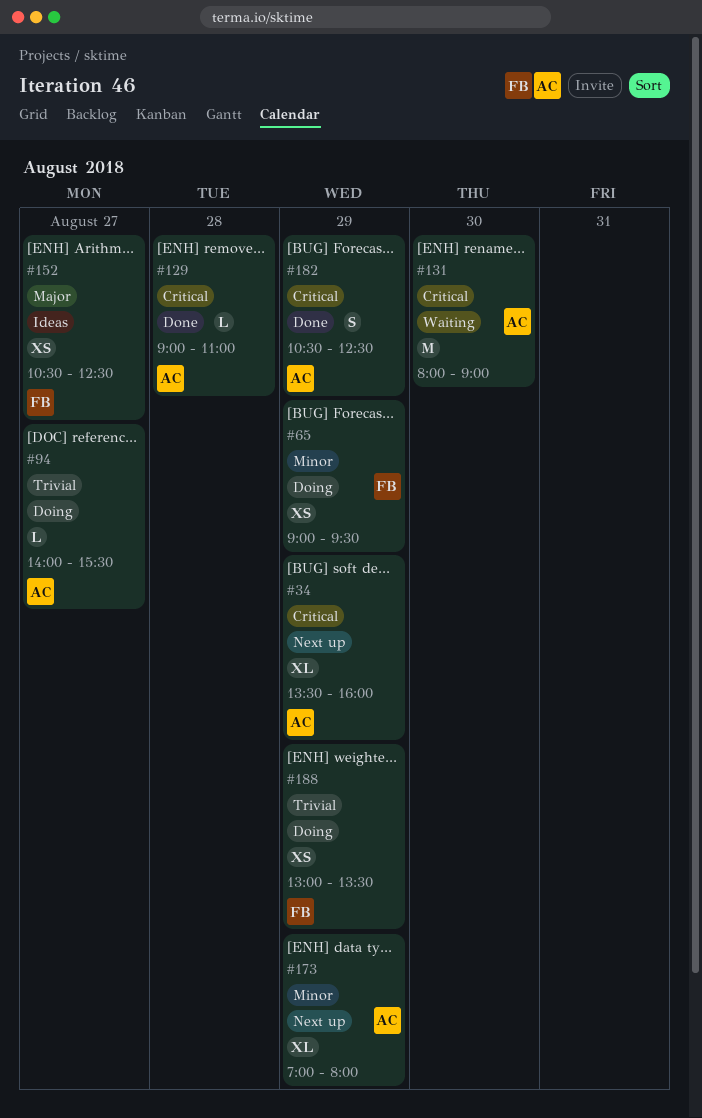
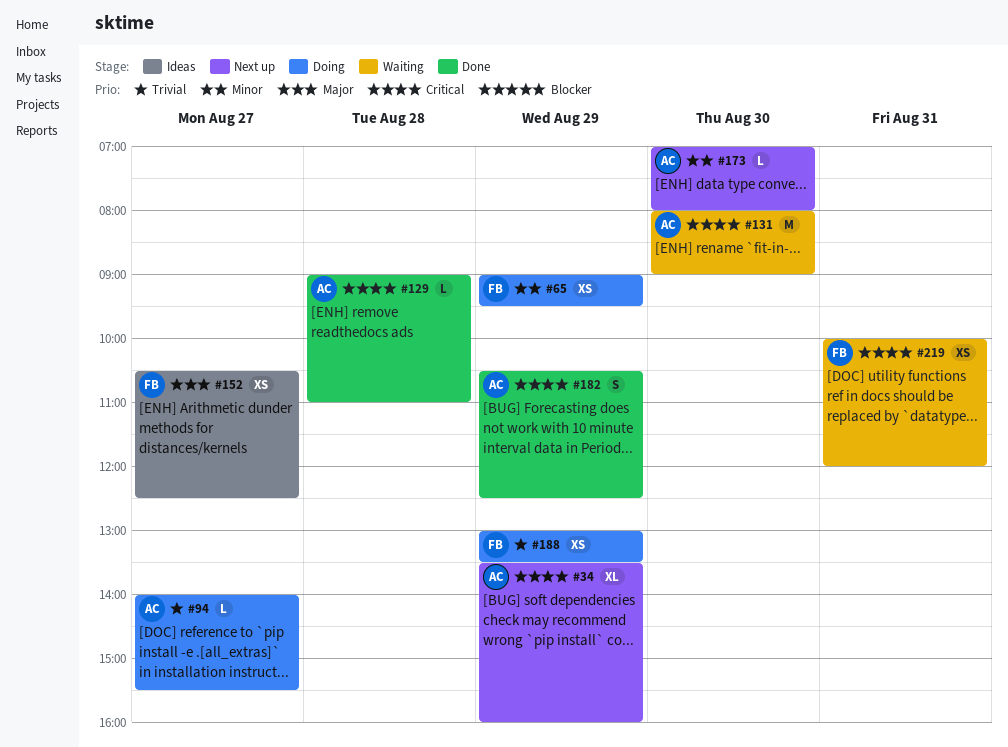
#173, estimate: XL -> L
#173, day: Aug 29 -> Aug 30
#219: none -> present

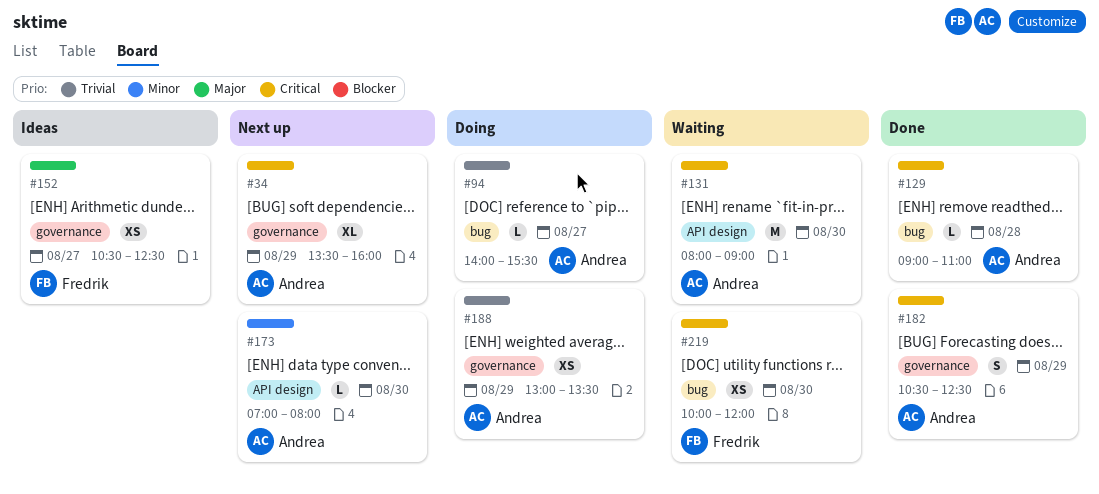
#65: present -> none
#188, owner: Fredrik -> Andrea
#219, day: Aug 31 -> Aug 30

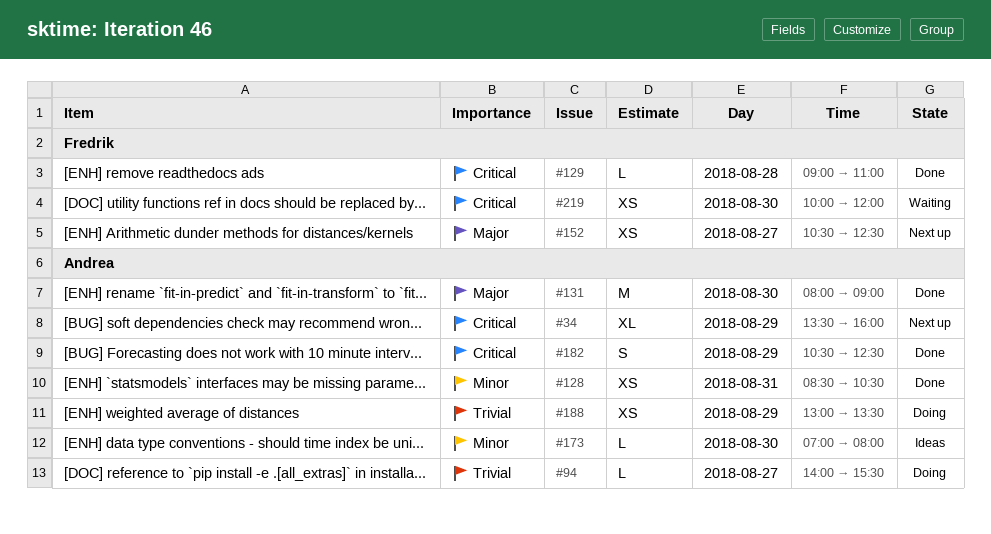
#128: none -> present
#129, owner: Andrea -> Fredrik
#131, status: Waiting -> Done
#131, priority: Critical -> Major
#152, status: Ideas -> Next up
#173, status: Next up -> Ideas

